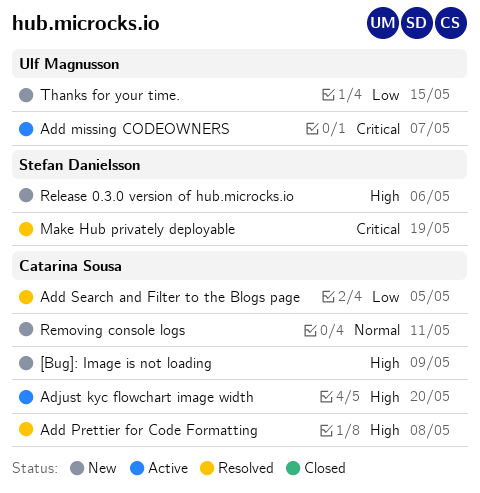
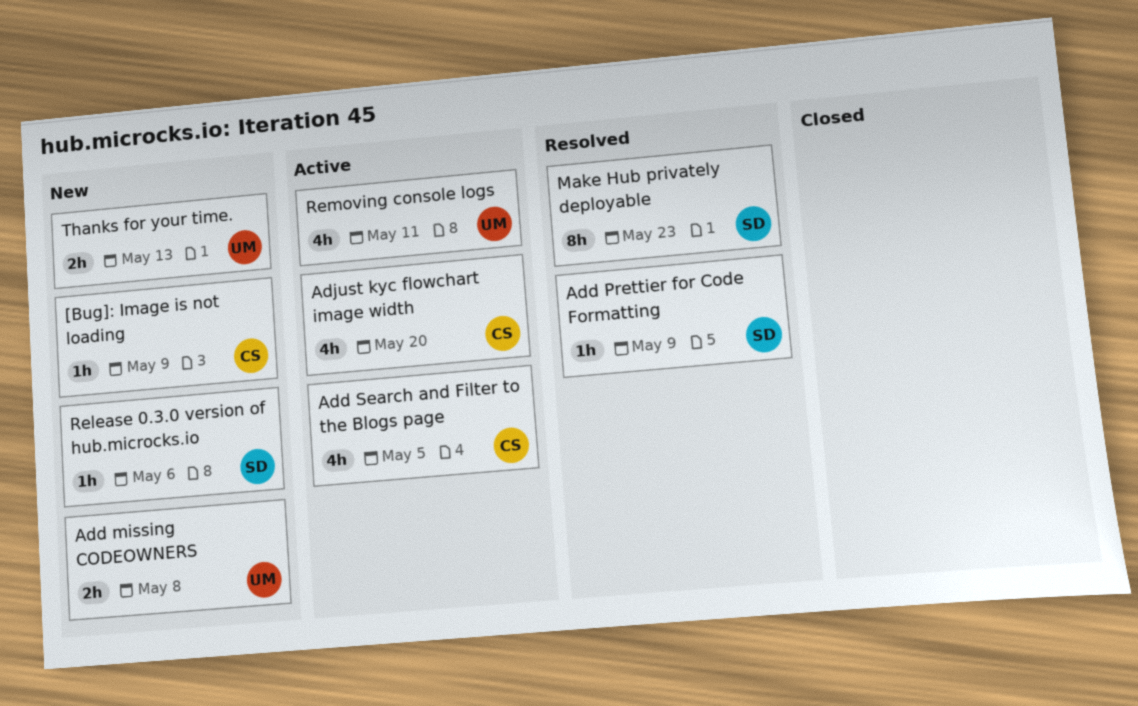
Add missing CODEOWNERS, status: Active -> New
Add missing CODEOWNERS, due: May 7 -> May 8
Add Prettier for Code Formatting, owner: Catarina Sousa -> Stefan Danielsson
Add Prettier for Code Formatting, due: May 8 -> May 9
Add Search and Filter to the Blogs page, status: Resolved -> Active
Make Hub privately deployable, due: May 19 -> May 23
Removing console logs, status: New -> Active
Removing console logs, owner: Catarina Sousa -> Ulf Magnusson
Thanks for your time., due: May 15 -> May 13

